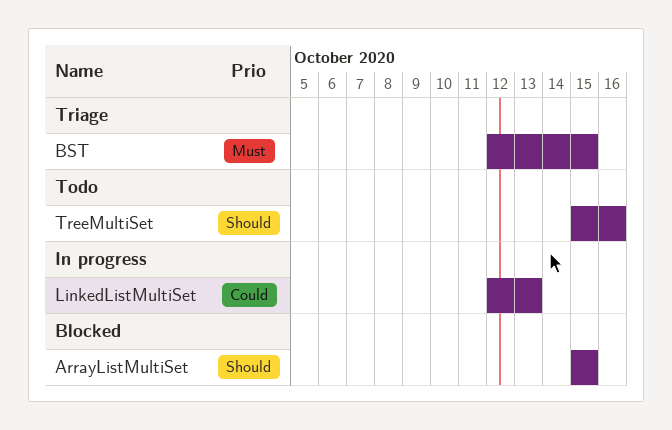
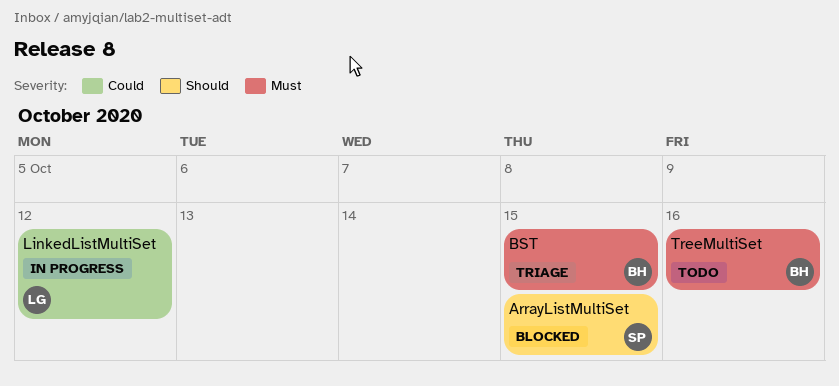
LinkedListMultiSet, due: Oct 13 -> Oct 12
TreeMultiSet, priority: Should -> Must

